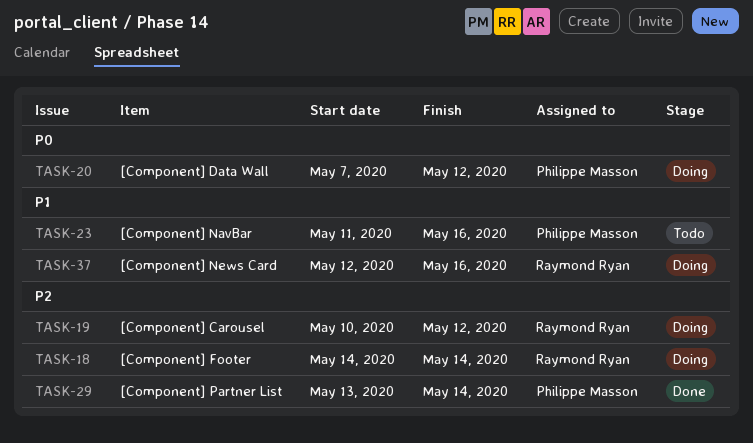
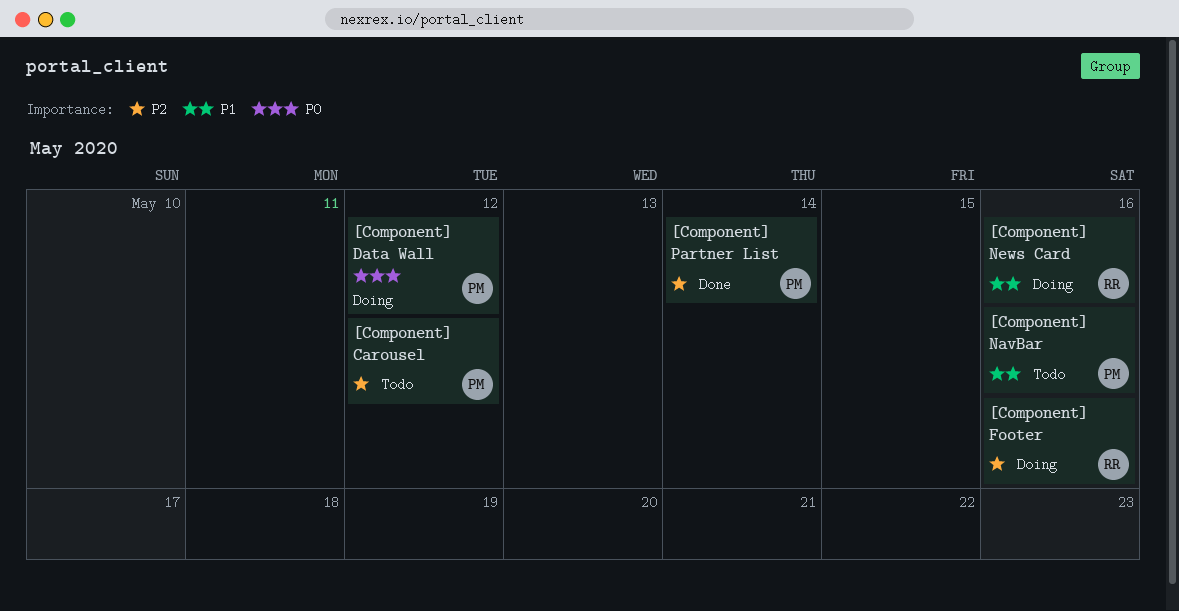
[Component] Carousel, status: Doing -> Todo
[Component] Carousel, owner: Raymond Ryan -> Philippe Masson
[Component] Footer, due: May 14 -> May 16

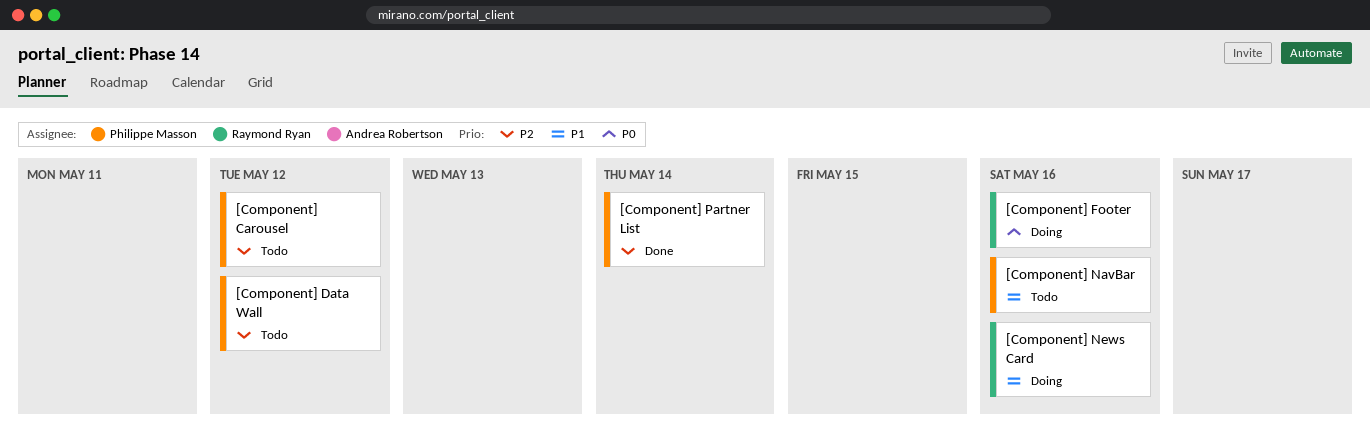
[Component] Data Wall, status: Doing -> Todo
[Component] Data Wall, priority: P0 -> P2
[Component] Footer, priority: P2 -> P0

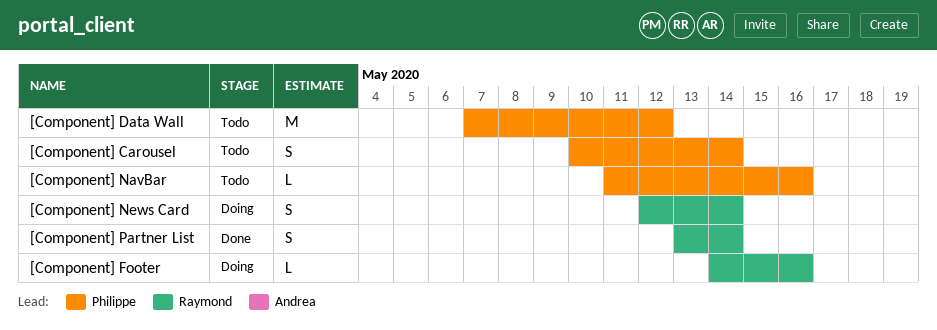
[Component] Carousel, due: May 12 -> May 14
[Component] News Card, due: May 16 -> May 14
[Component] Partner List, owner: Philippe Masson -> Raymond Ryan

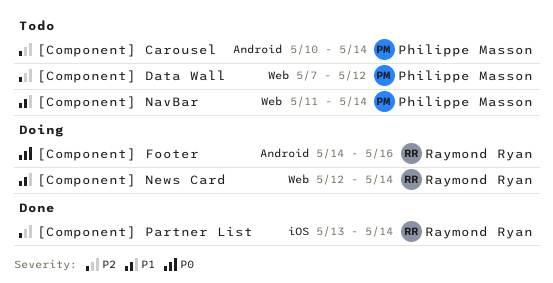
[Component] NavBar, due: May 16 -> May 14

